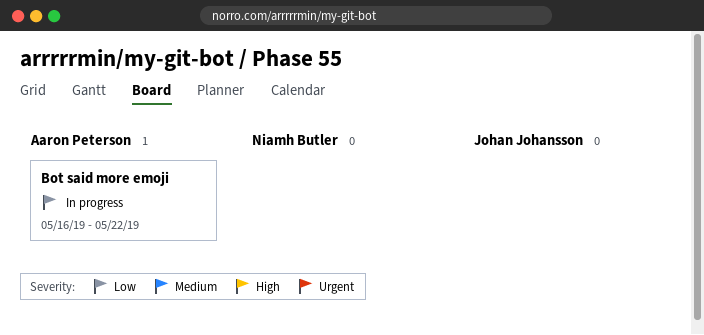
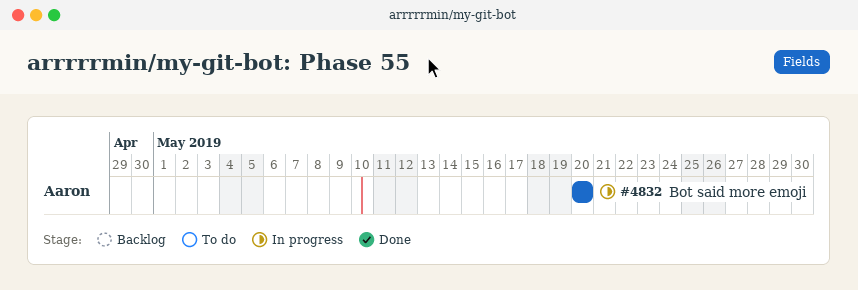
Bot said more emoji, start: May 16 -> May 20
Bot said more emoji, due: May 22 -> May 20

